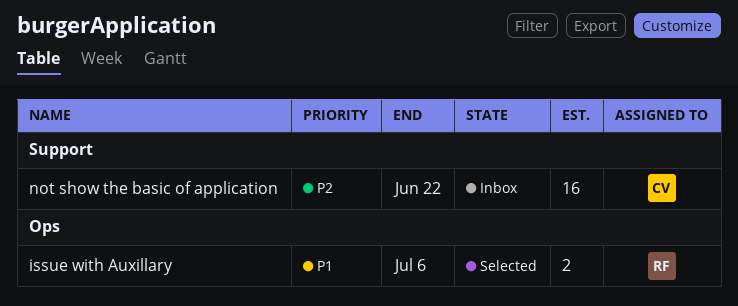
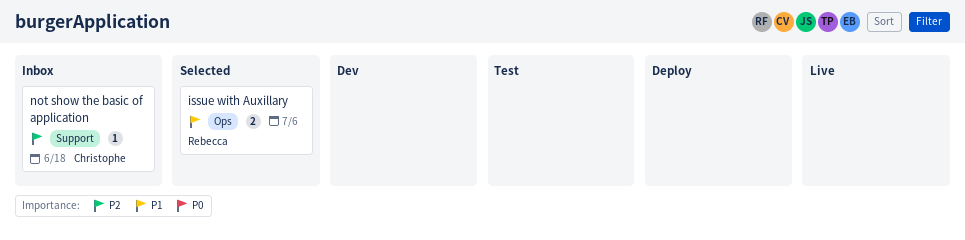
not show the basic of application, estimate: 16 -> 1
not show the basic of application, due: Jun 22 -> Jun 18

